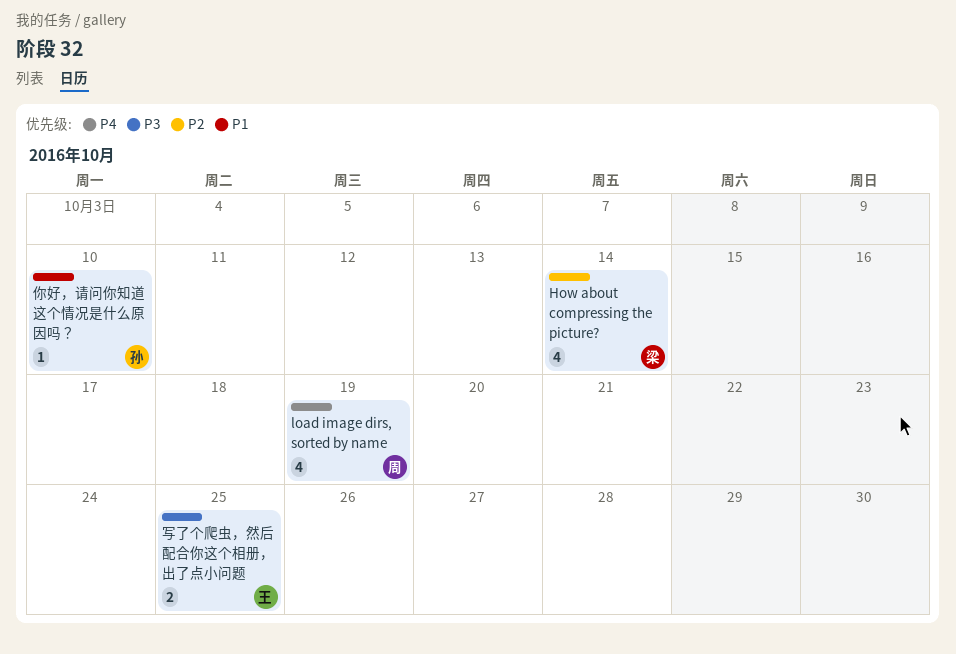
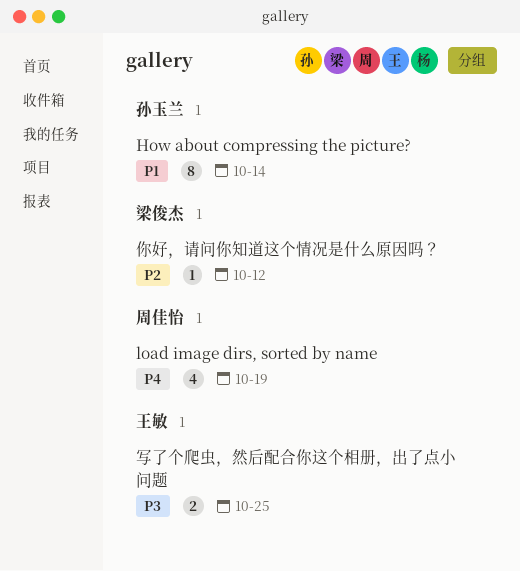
How about compressing the picture?, owner: 梁俊杰 -> 孙玉兰
How about compressing the picture?, priority: P2 -> P1
How about compressing the picture?, estimate: 4 -> 8
你好，请问你知道这个情况是什么原因吗？, owner: 孙玉兰 -> 梁俊杰
你好，请问你知道这个情况是什么原因吗？, priority: P1 -> P2
你好，请问你知道这个情况是什么原因吗？, due: Oct 10 -> Oct 12

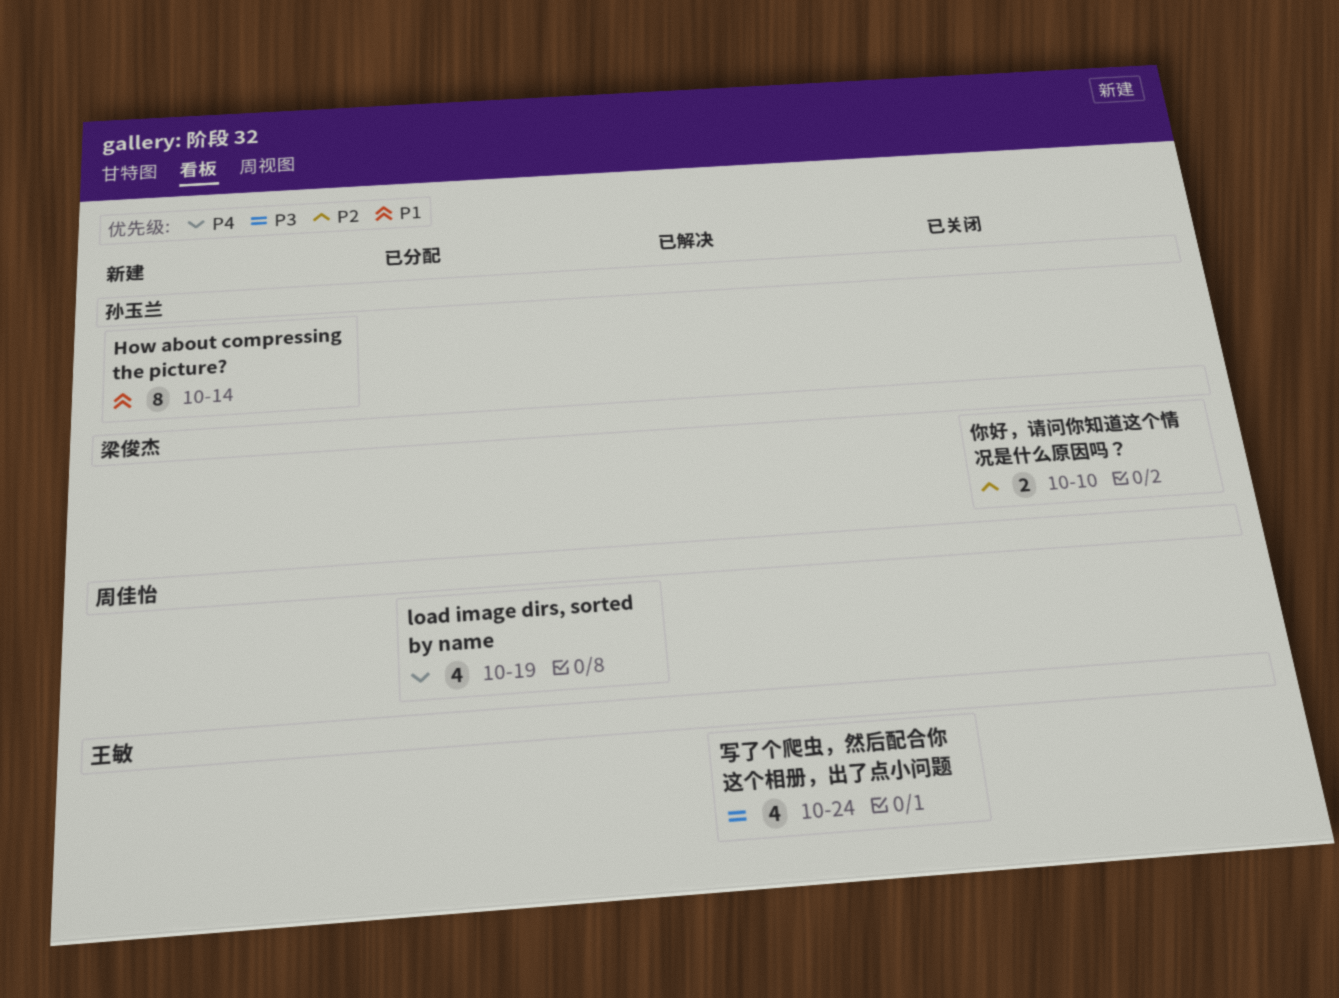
你好，请问你知道这个情况是什么原因吗？, estimate: 1 -> 2
你好，请问你知道这个情况是什么原因吗？, due: Oct 12 -> Oct 10
写了个爬虫，然后配合你这个相册，出了点小问题, estimate: 2 -> 4
写了个爬虫，然后配合你这个相册，出了点小问题, due: Oct 25 -> Oct 24

